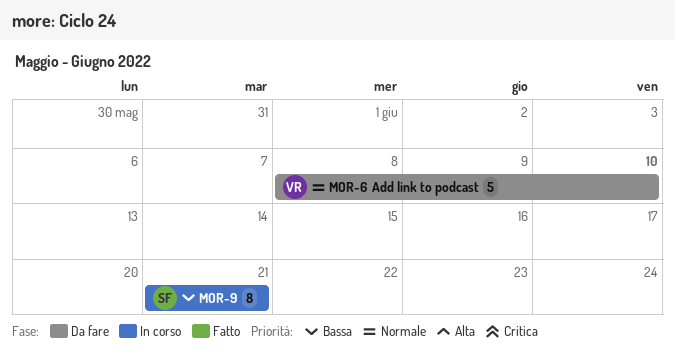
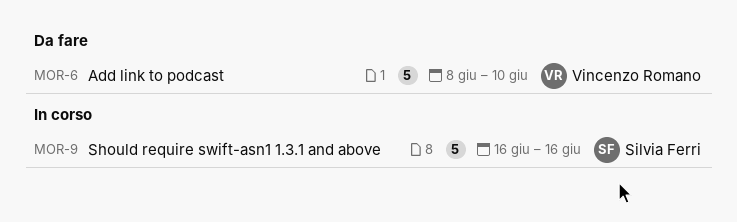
MOR-9, estimate: 8 -> 5
MOR-9, start: Jun 21 -> Jun 16
MOR-9, due: Jun 21 -> Jun 16

